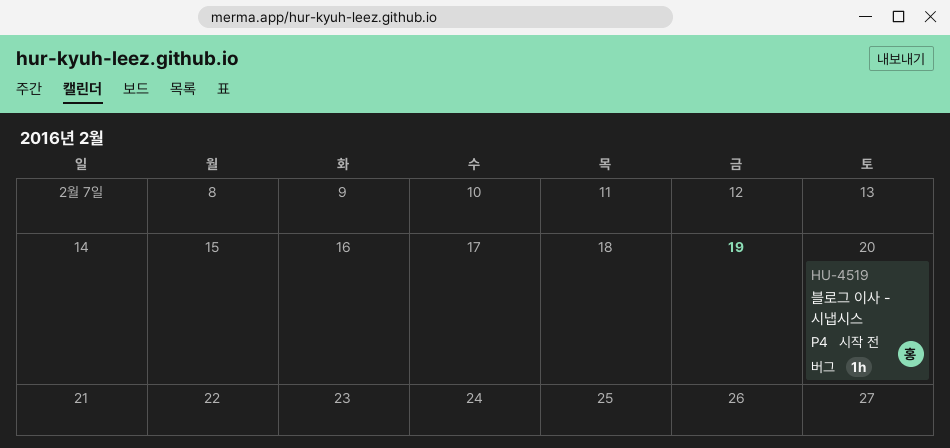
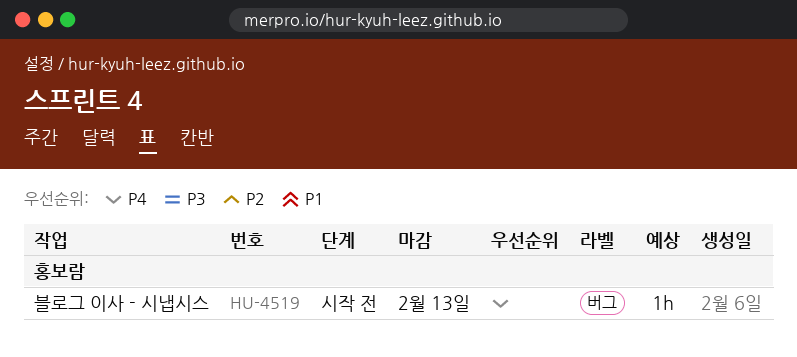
HU-4519, due: Feb 20 -> Feb 13

